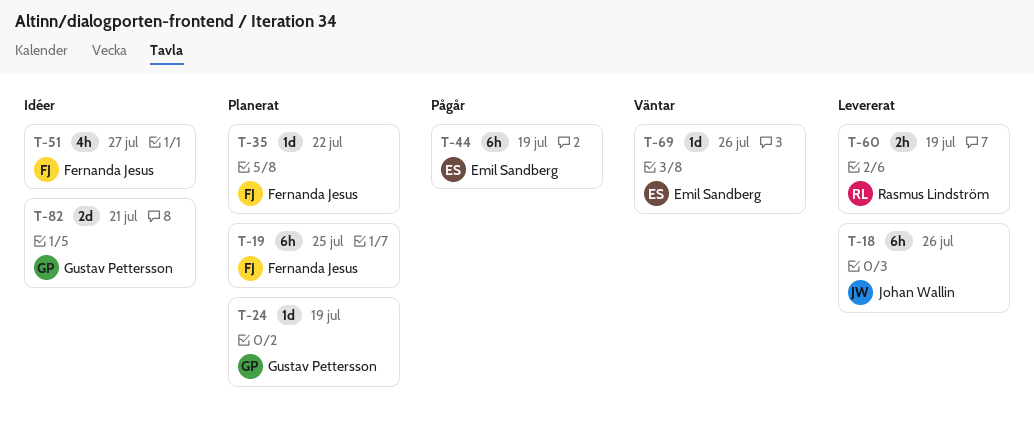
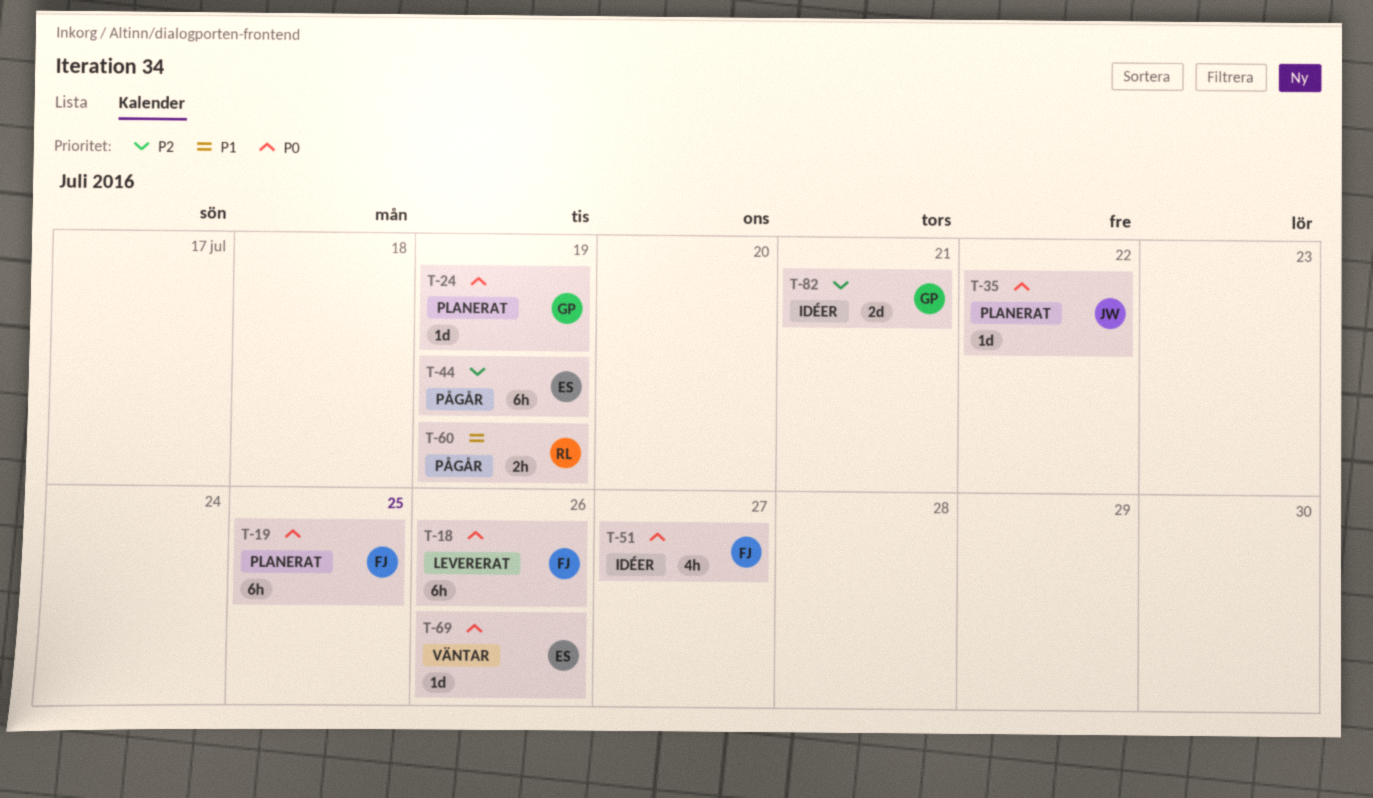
T-18, owner: Johan Wallin -> Fernanda Jesus
T-35, owner: Fernanda Jesus -> Johan Wallin
T-60, status: Levererat -> Pågår

